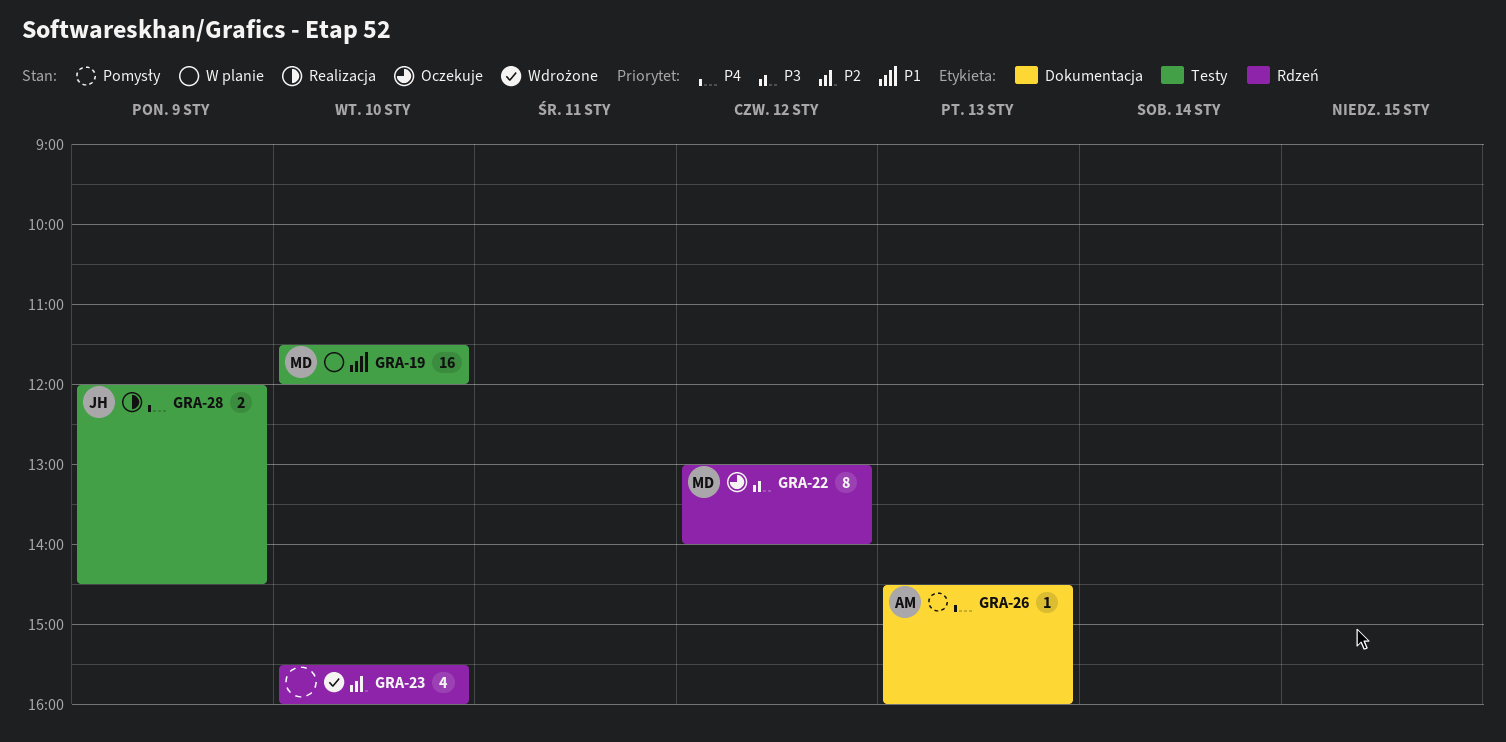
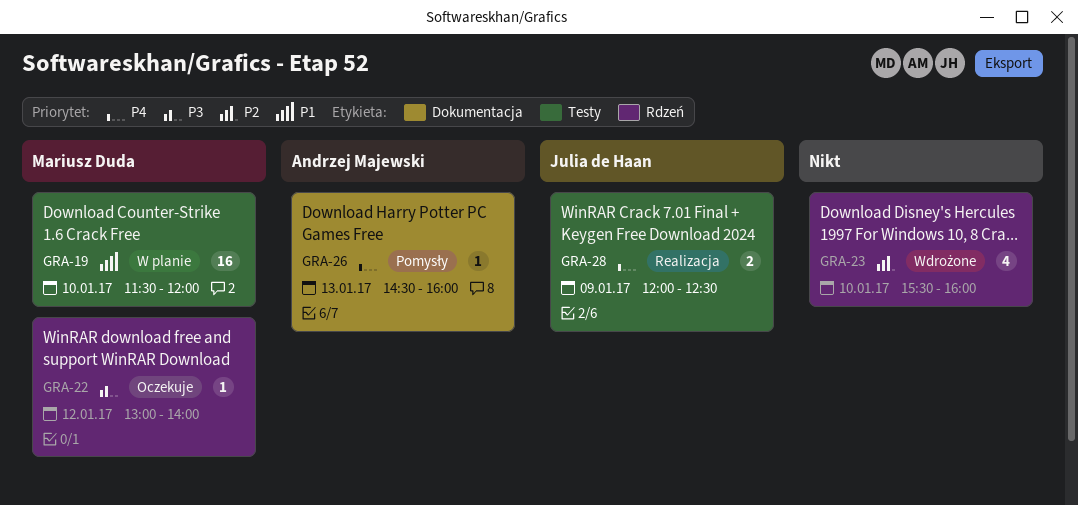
GRA-22, estimate: 8 -> 1
GRA-28, ends: 14:30 -> 12:30

